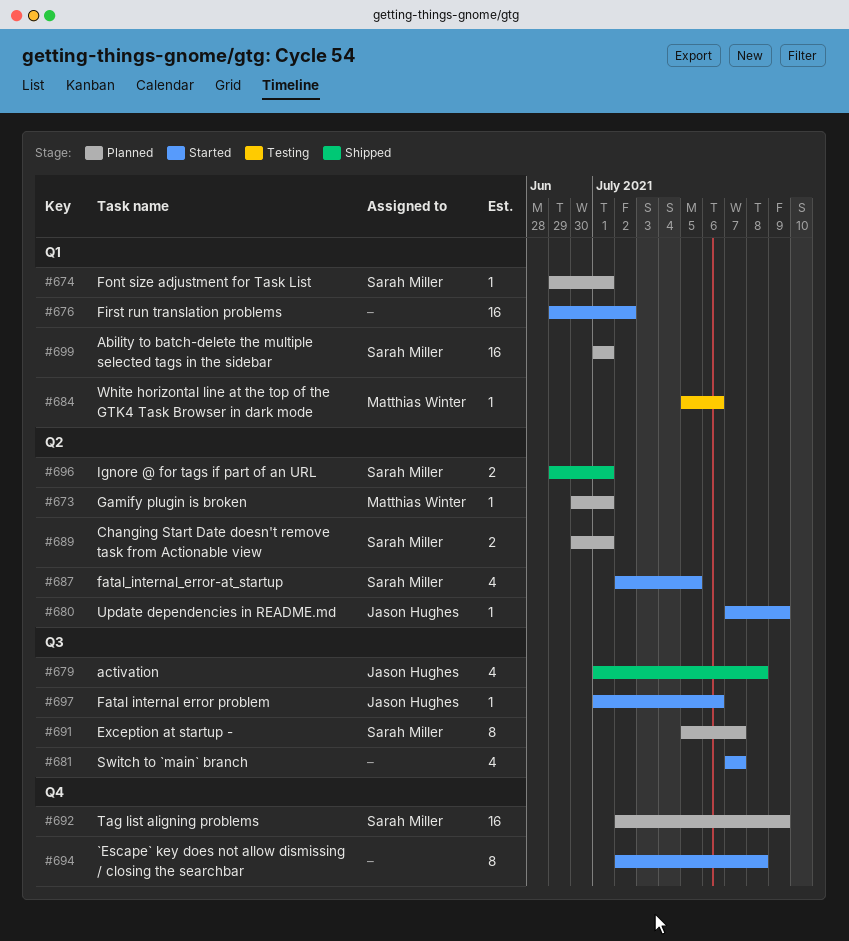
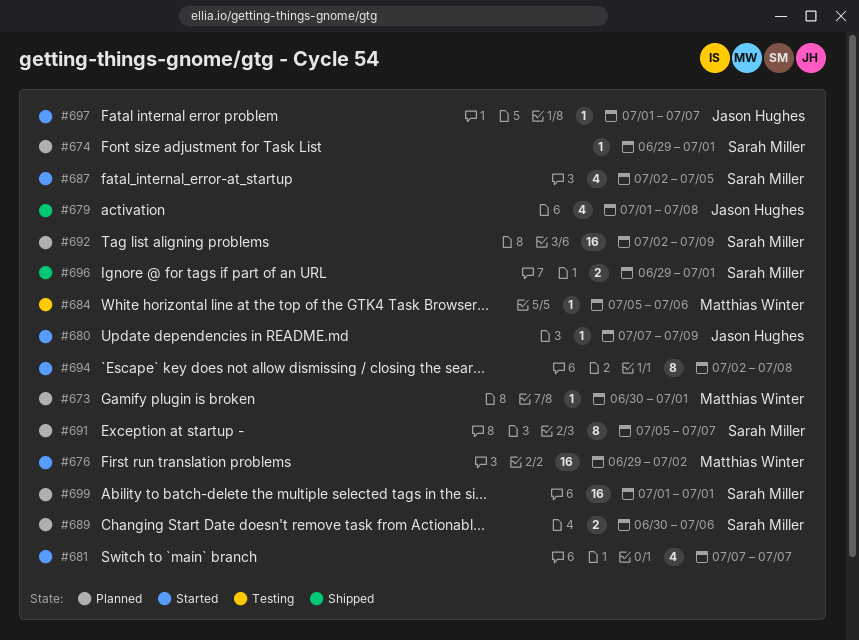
#676, owner: none -> Matthias Winter
#689, due: Jul 1 -> Jul 6
#697, due: Jul 6 -> Jul 7

